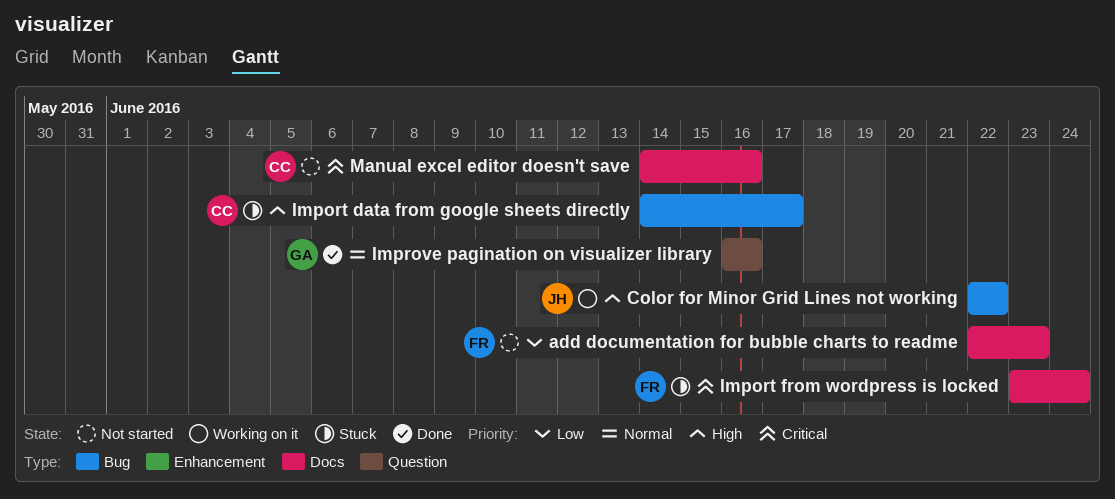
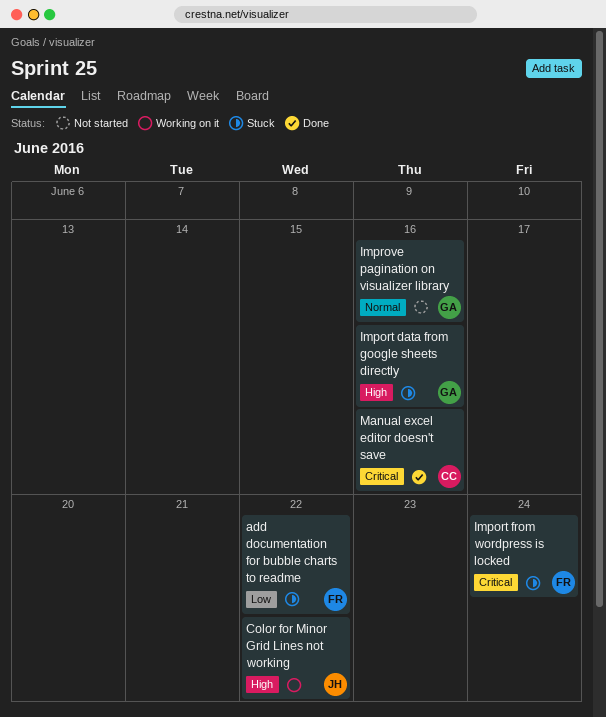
add documentation for bubble charts to readme, status: Not started -> Stuck
add documentation for bubble charts to readme, due: Jun 23 -> Jun 22
Import data from google sheets directly, owner: CC -> GA
Import data from google sheets directly, due: Jun 17 -> Jun 16
Improve pagination on visualizer library, status: Done -> Not started
Manual excel editor doesn't save, status: Not started -> Done

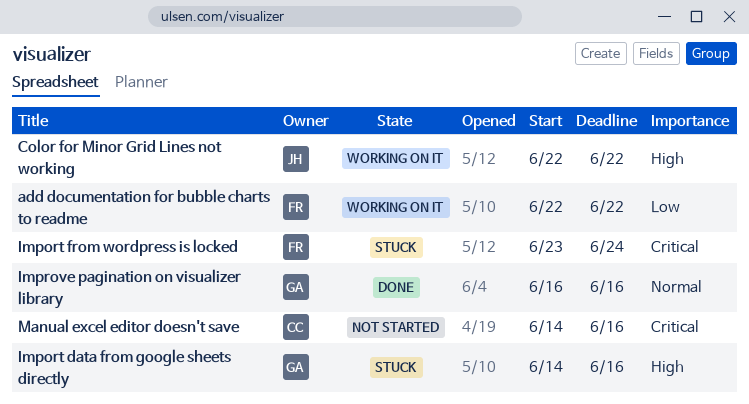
add documentation for bubble charts to readme, status: Stuck -> Working on it
Improve pagination on visualizer library, status: Not started -> Done
Manual excel editor doesn't save, status: Done -> Not started

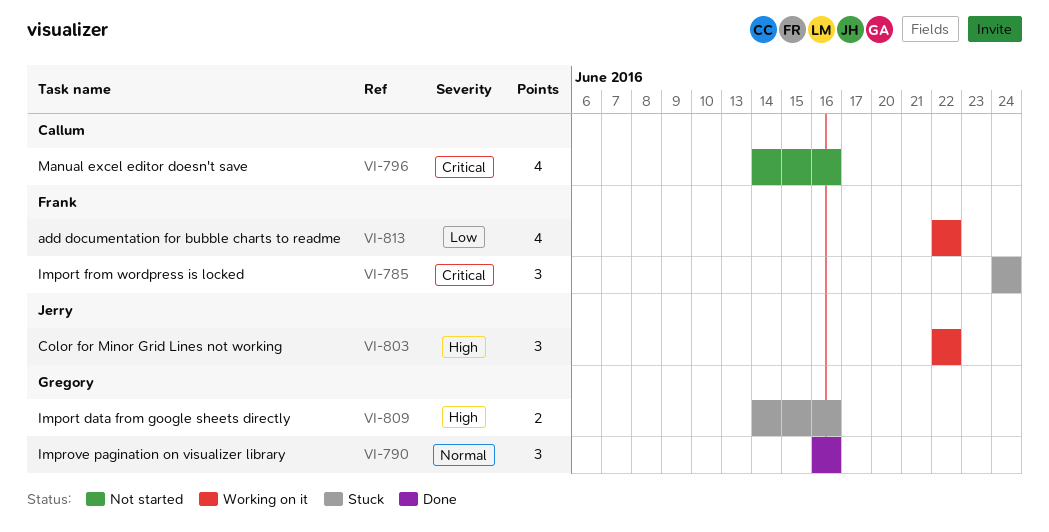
Import from wordpress is locked, start: Jun 23 -> Jun 24

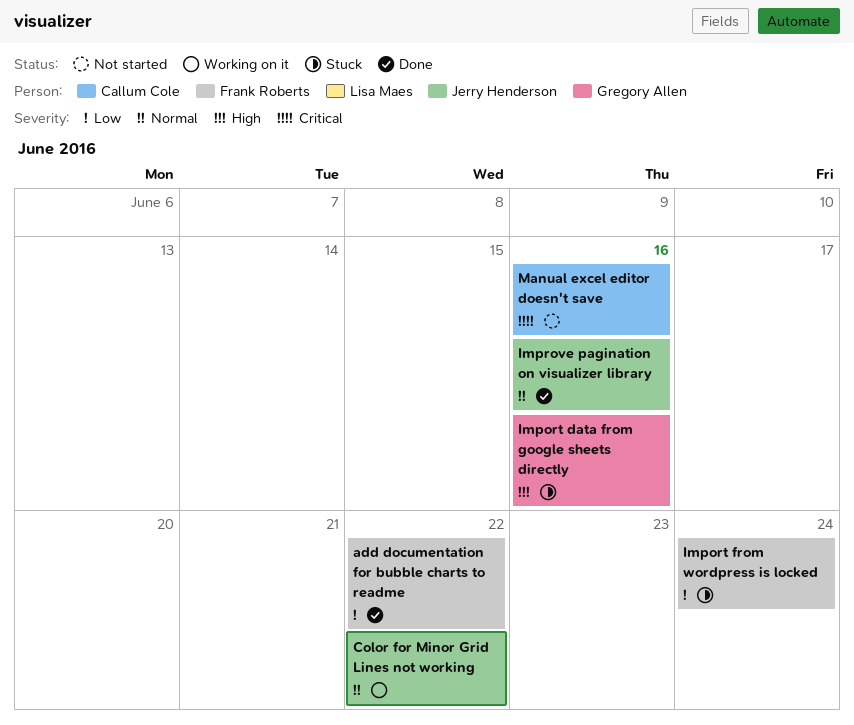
add documentation for bubble charts to readme, status: Working on it -> Done
Color for Minor Grid Lines not working, priority: High -> Normal
Import from wordpress is locked, priority: Critical -> Low
Improve pagination on visualizer library, owner: Gregory Allen -> Jerry Henderson

